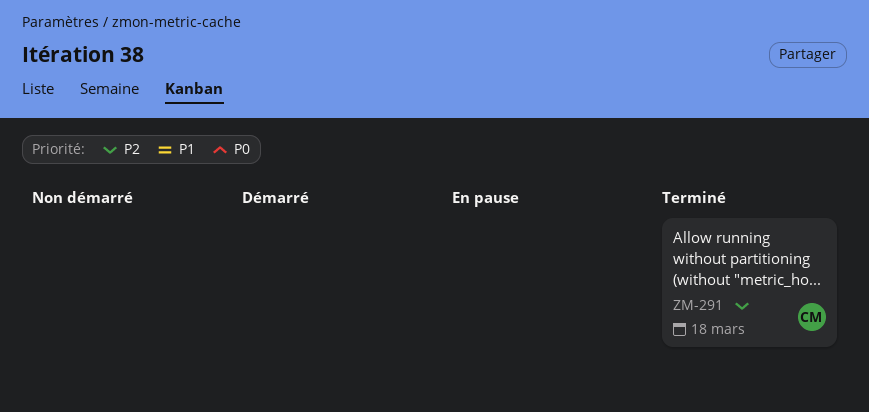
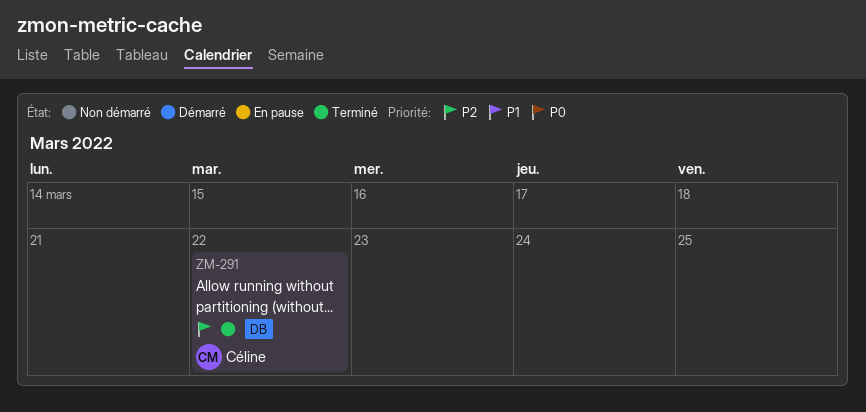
ZM-291, due: Mar 18 -> Mar 22

